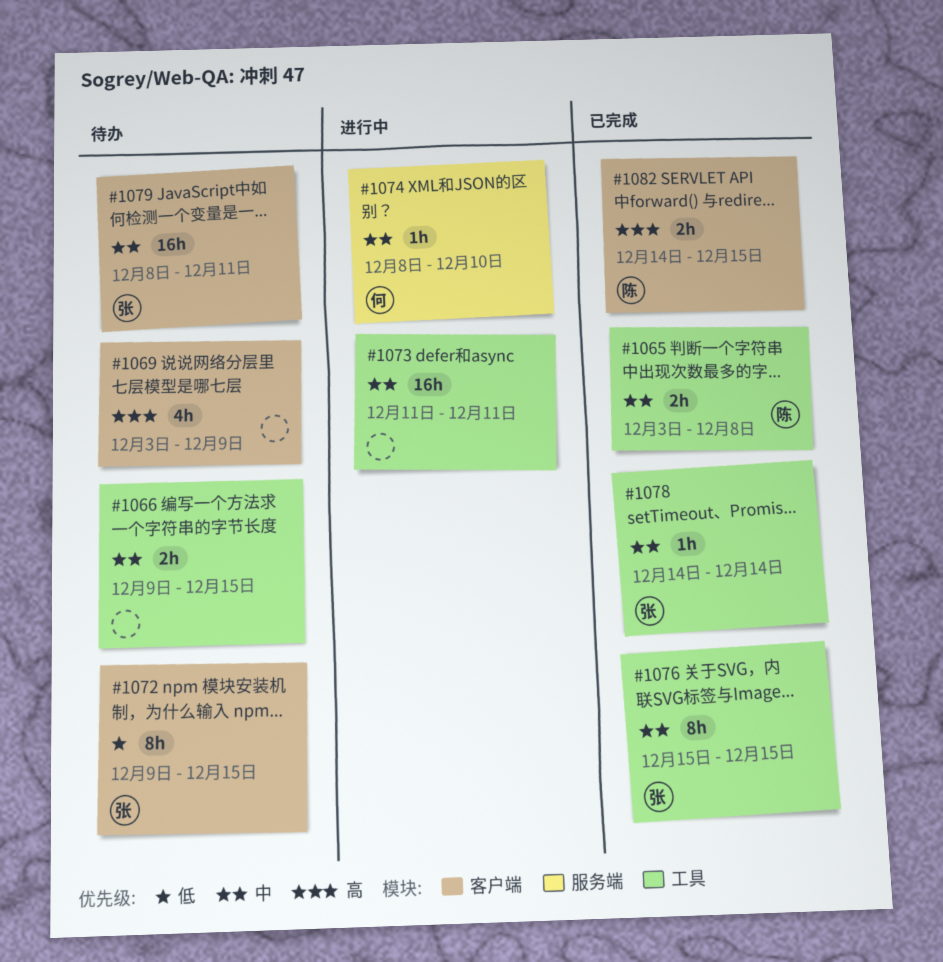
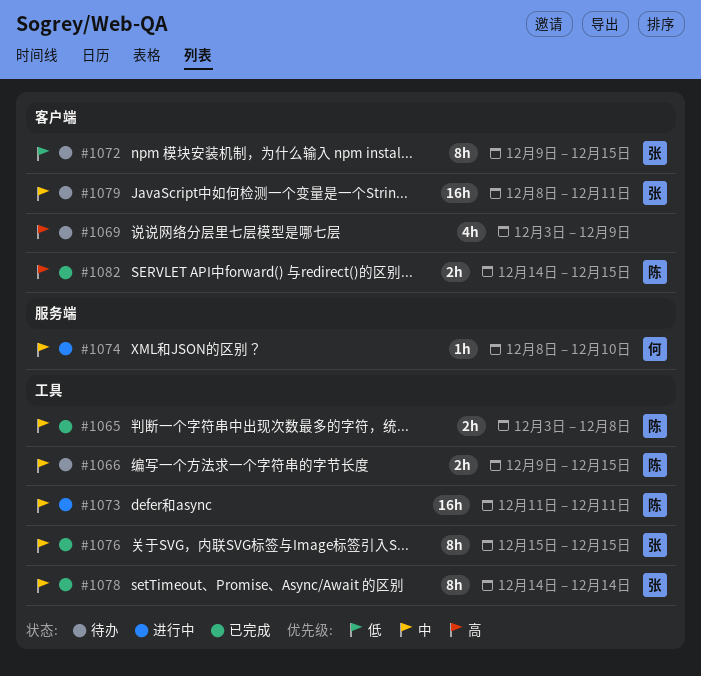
#1066, owner: none -> 陈
#1073, owner: none -> 陈
#1078, estimate: 1h -> 8h

